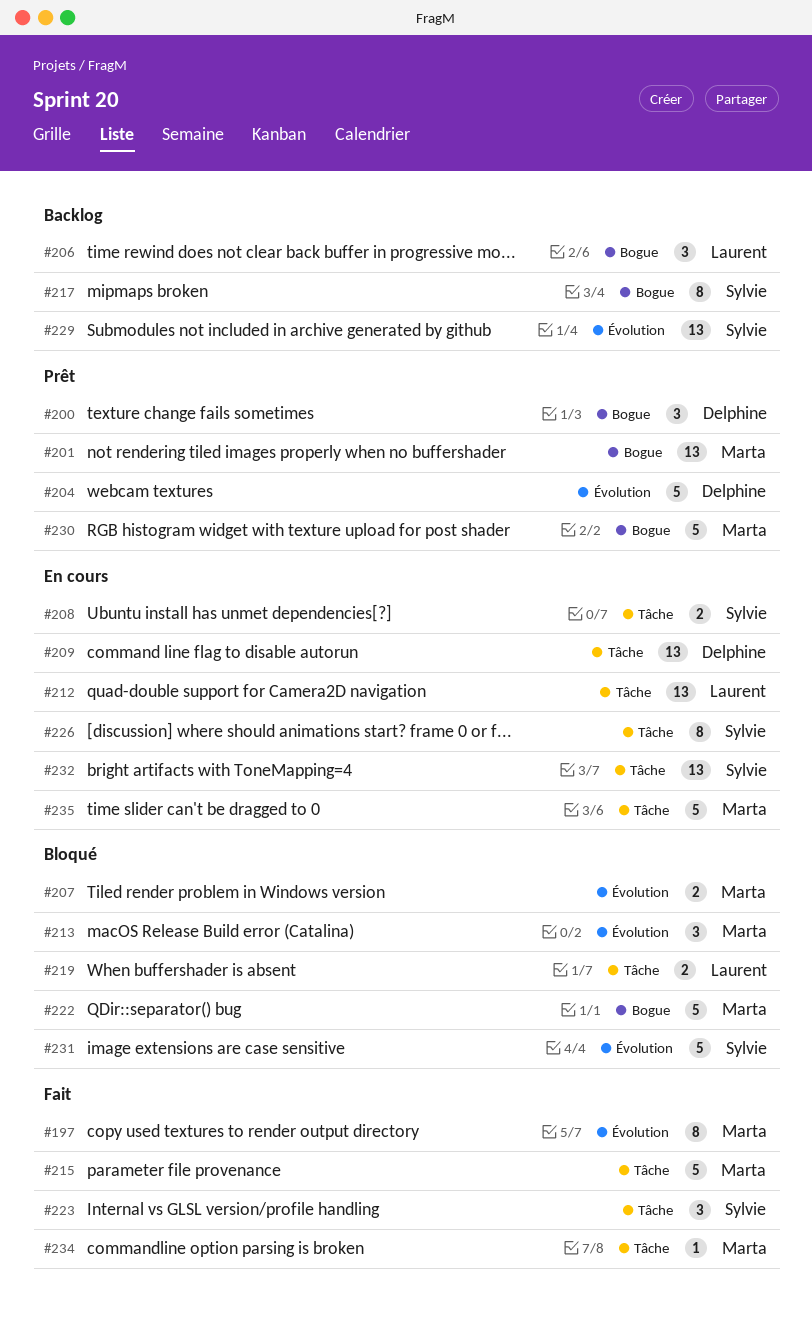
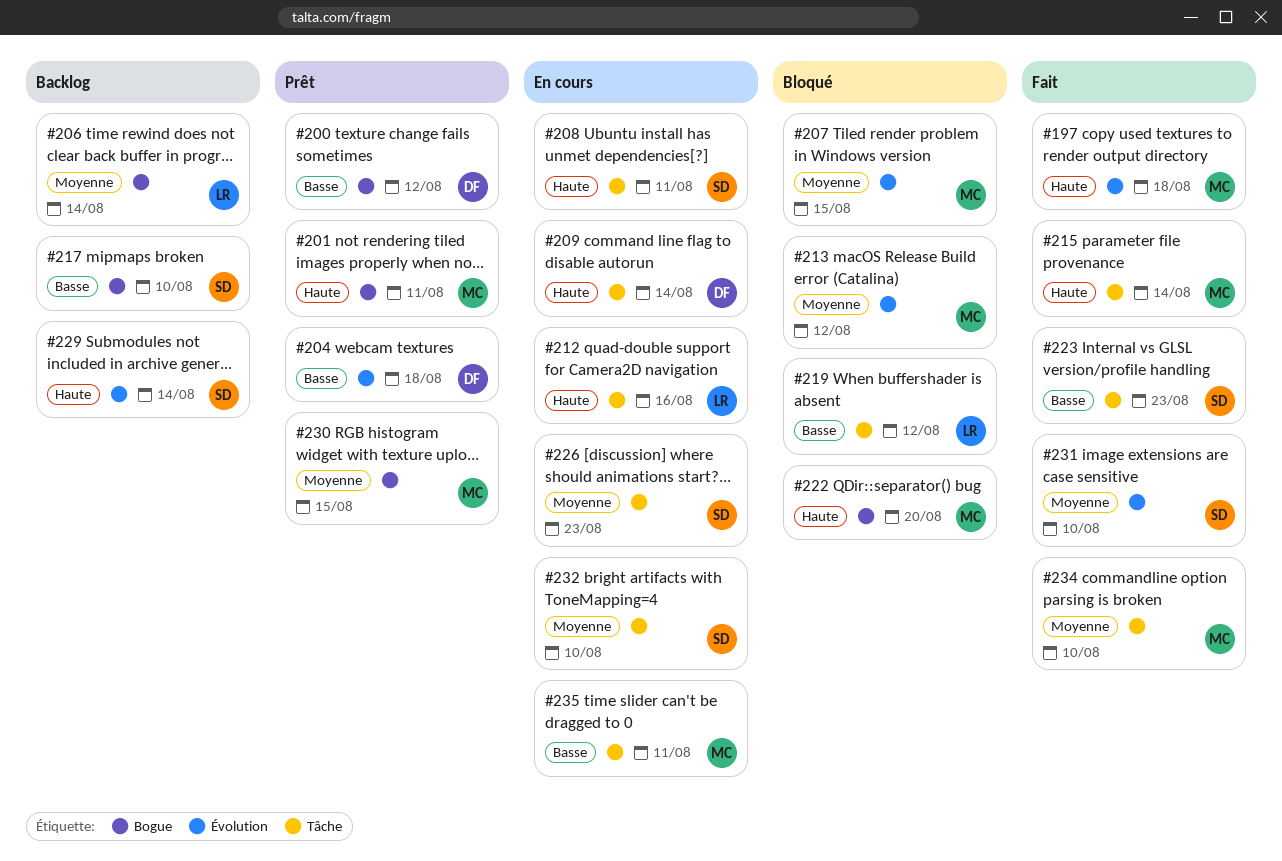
#231, status: Bloqué -> Fait

